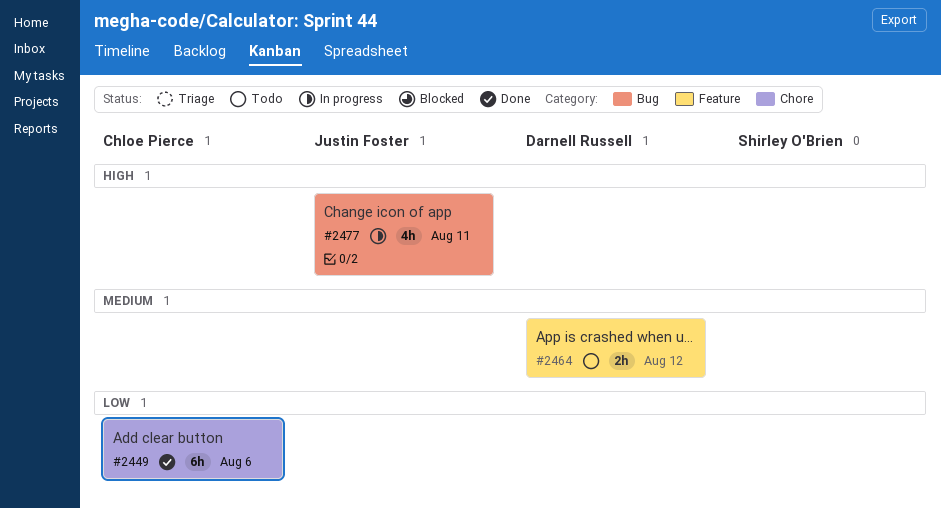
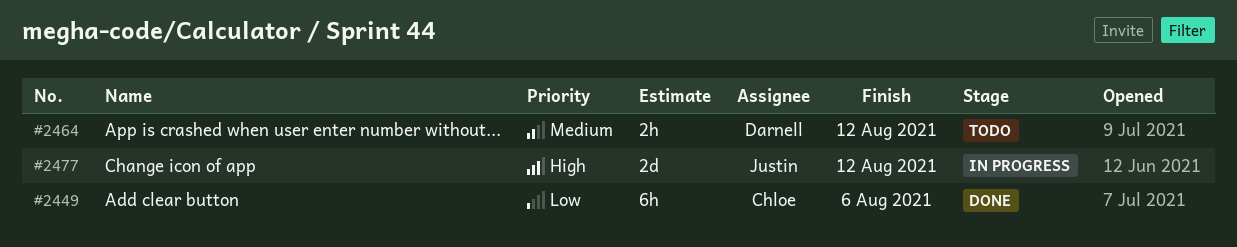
#2477, estimate: 4h -> 2d
#2477, due: Aug 11 -> Aug 12

